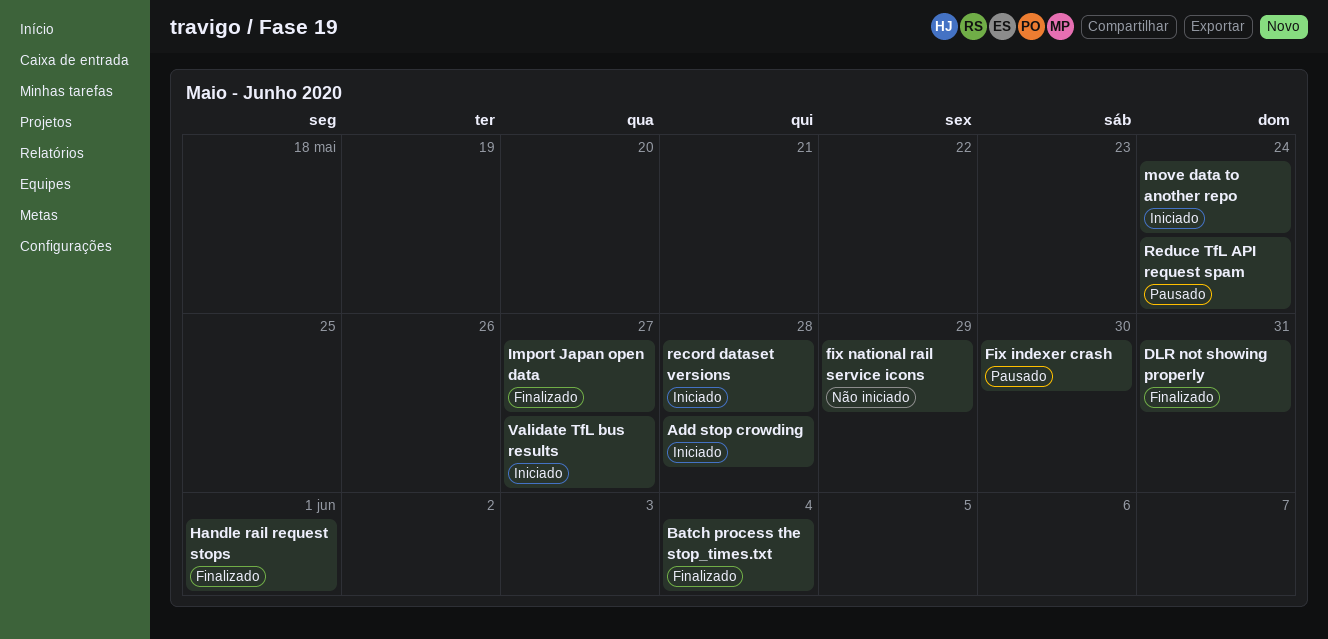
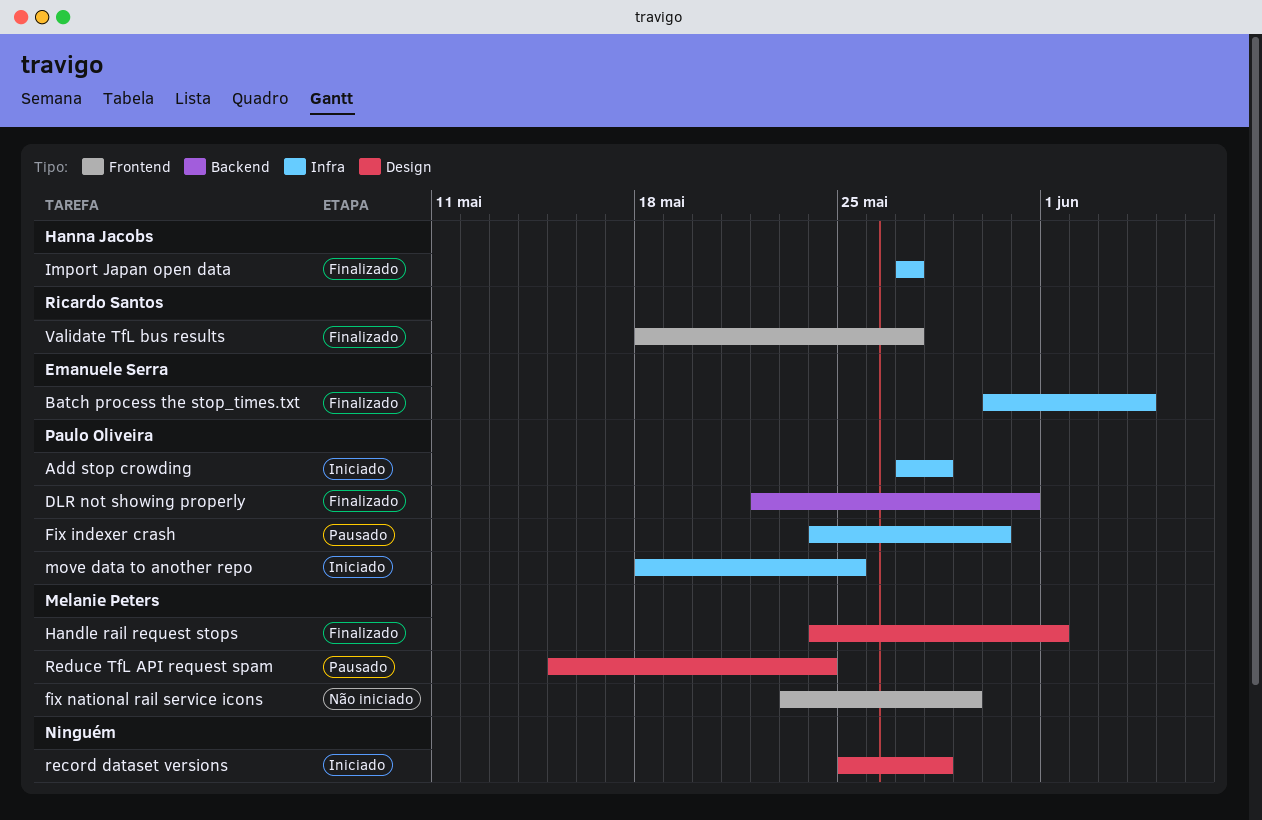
move data to another repo, due: May 24 -> May 25
Validate TfL bus results, status: Iniciado -> Finalizado

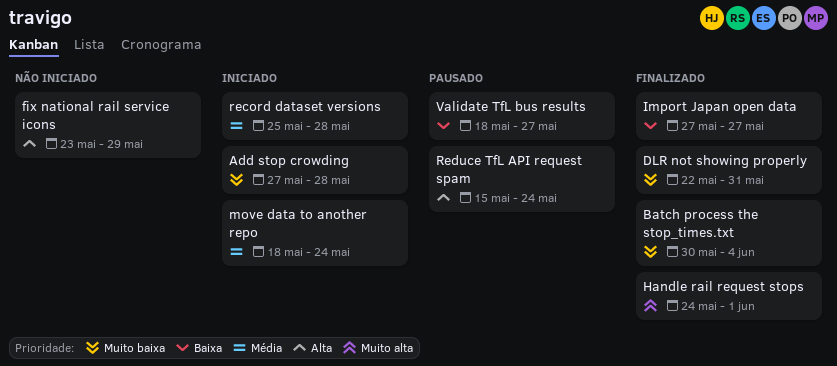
Fix indexer crash: present -> none
move data to another repo, due: May 25 -> May 24
Validate TfL bus results, status: Finalizado -> Pausado

